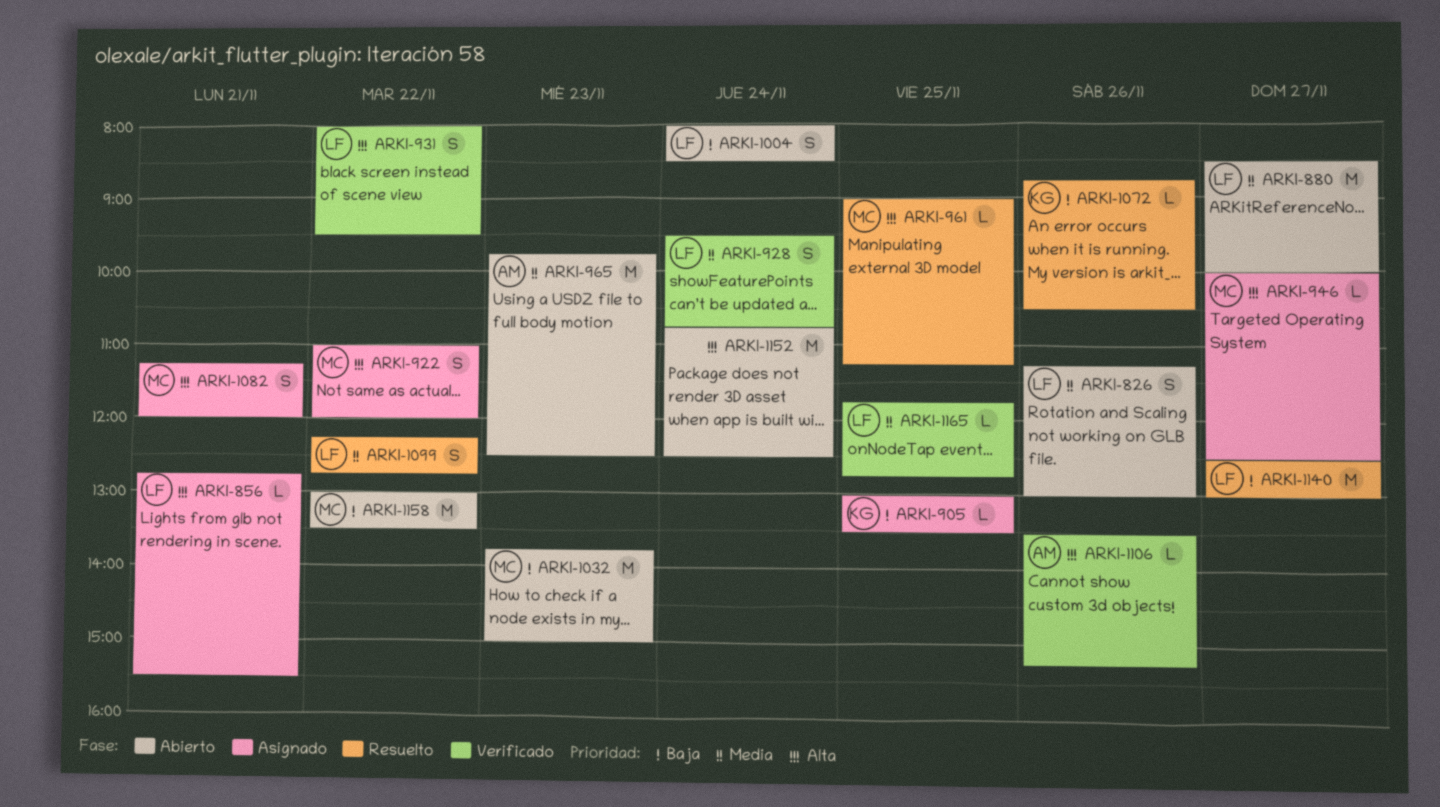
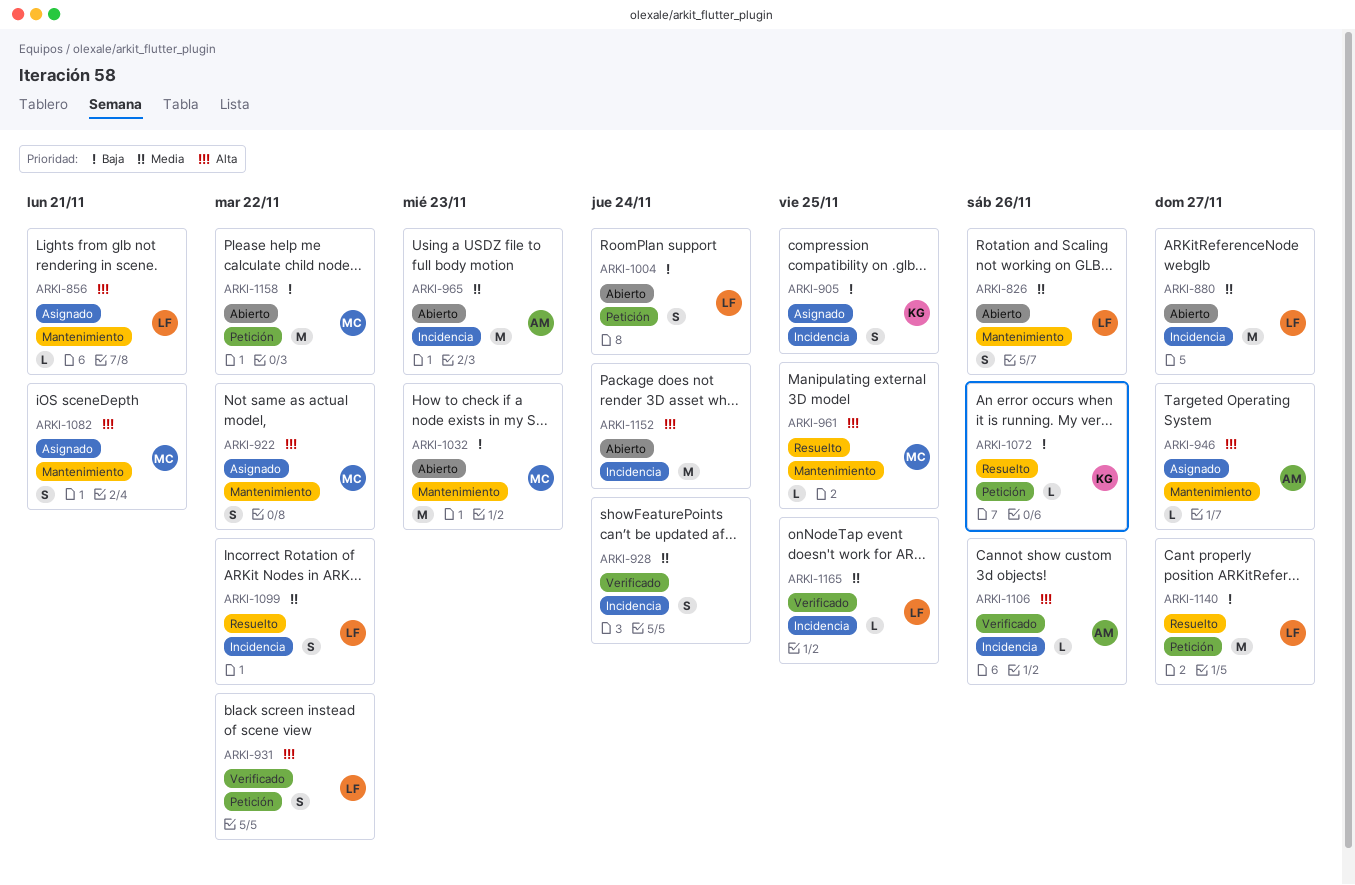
ARKI-905, estimate: L -> S
ARKI-928, owner: LF -> none
ARKI-946, owner: MC -> AM

